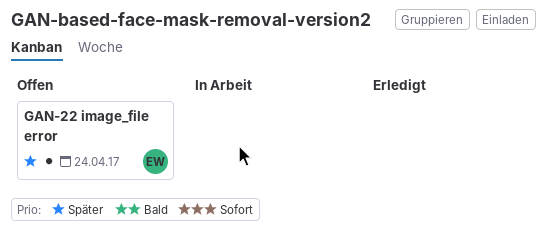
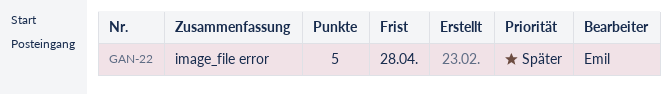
GAN-22, estimate: 1 -> 5
GAN-22, due: Apr 24 -> Apr 28

